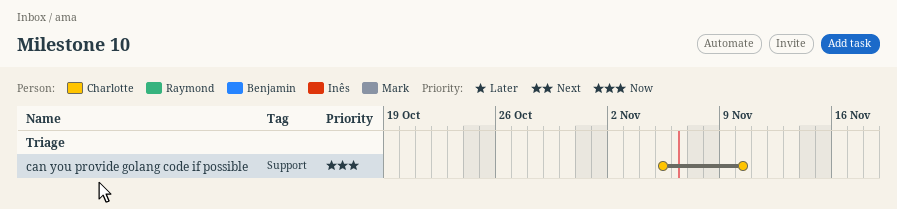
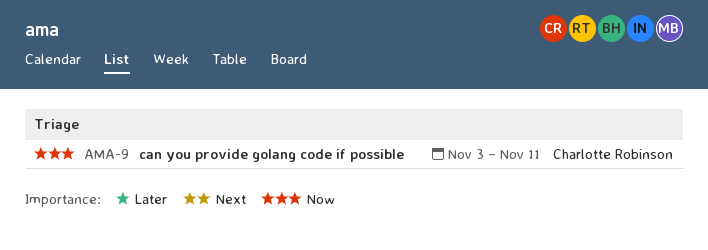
can you provide golang code if possible, start: Nov 5 -> Nov 3
can you provide golang code if possible, due: Nov 10 -> Nov 11

